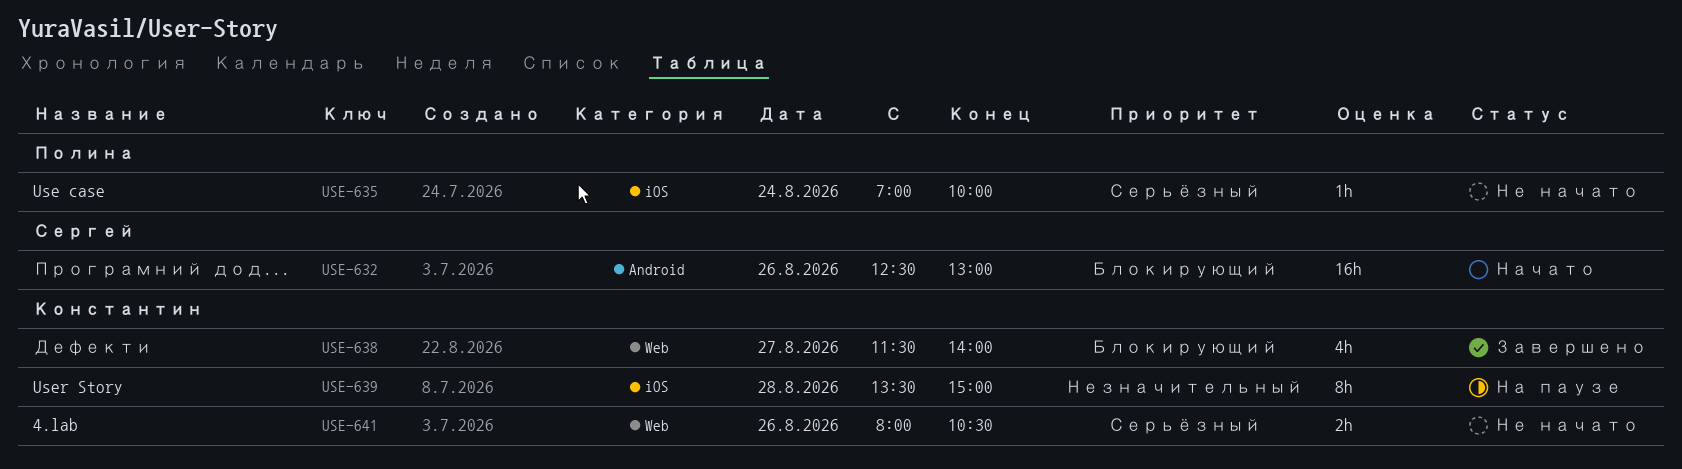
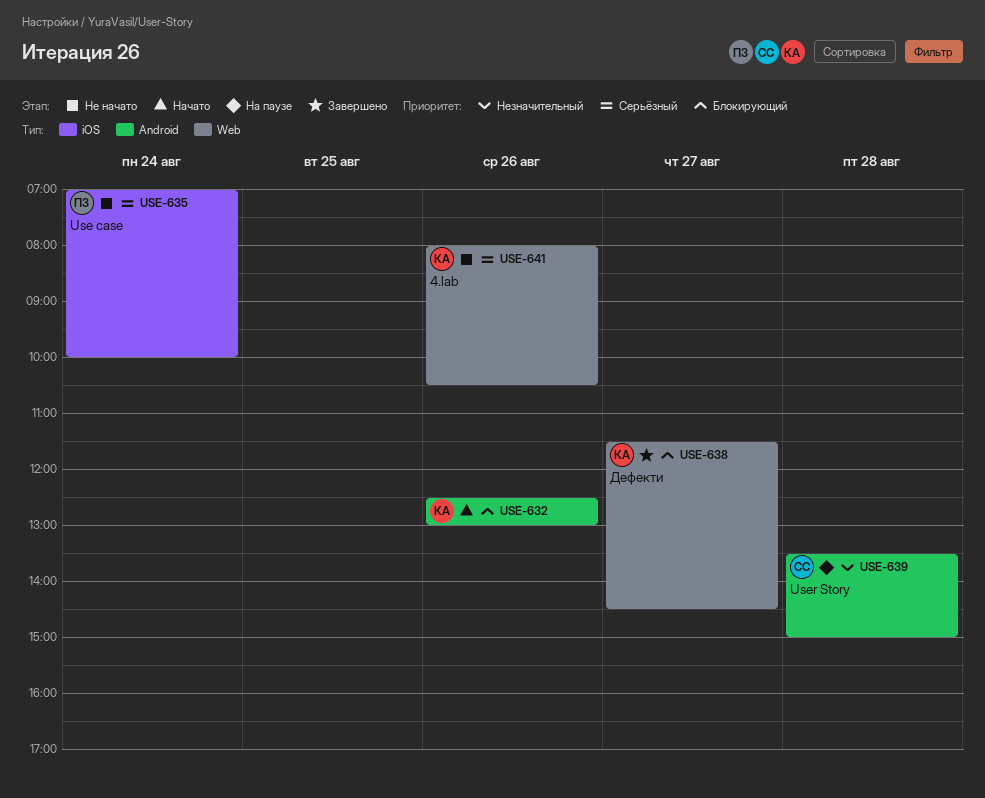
USE-632, owner: Сергей -> Константин
USE-638, ends: 14:00 -> 14:30
USE-639, owner: Константин -> Сергей
USE-639, label: iOS -> Android

